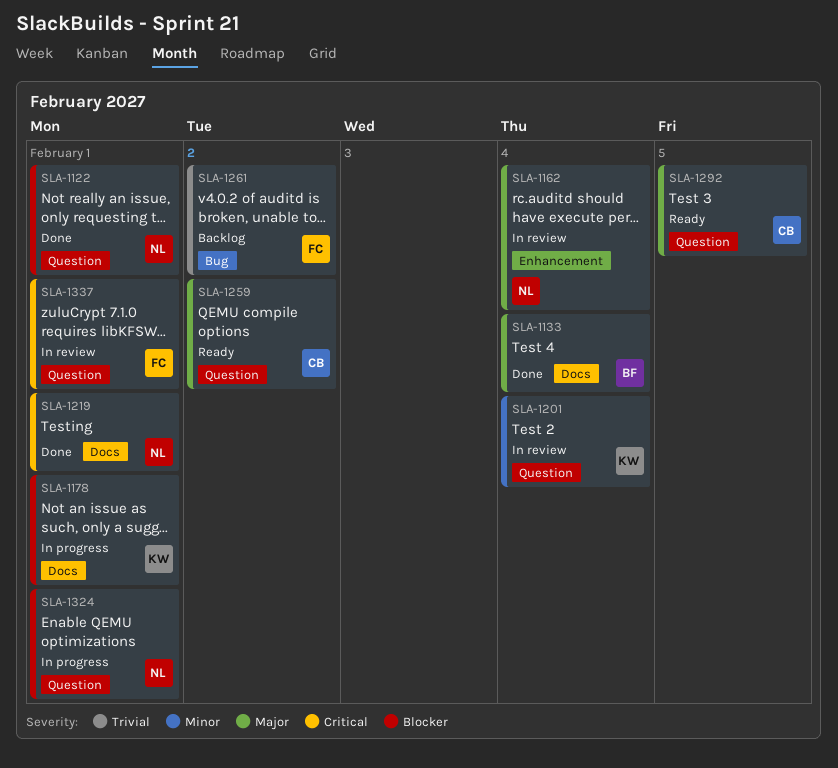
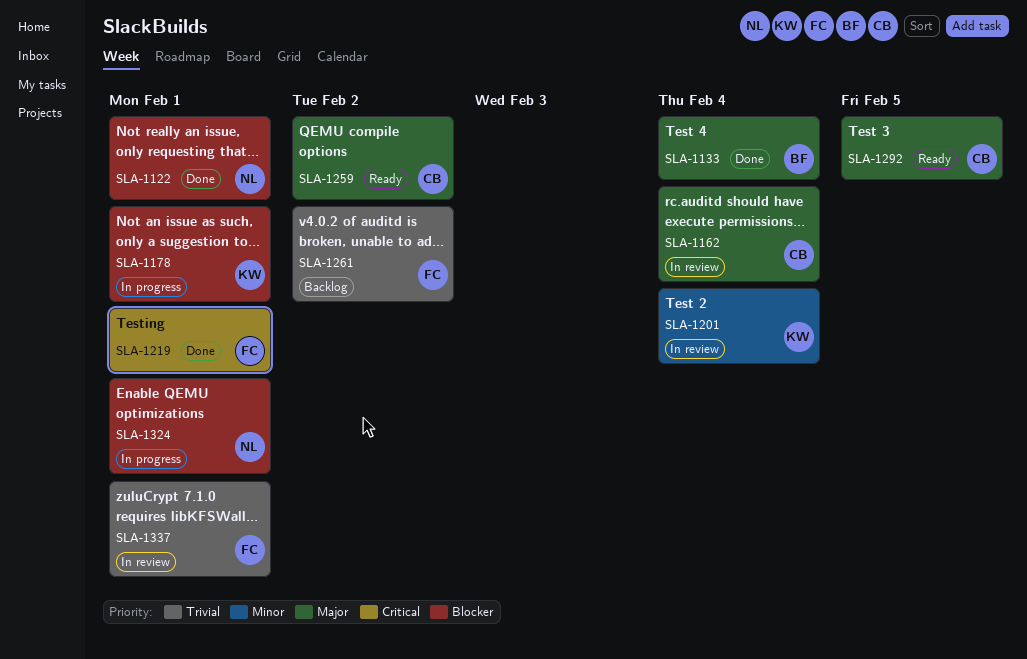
SLA-1162, owner: NL -> CB
SLA-1219, owner: NL -> FC
SLA-1337, priority: Critical -> Trivial

